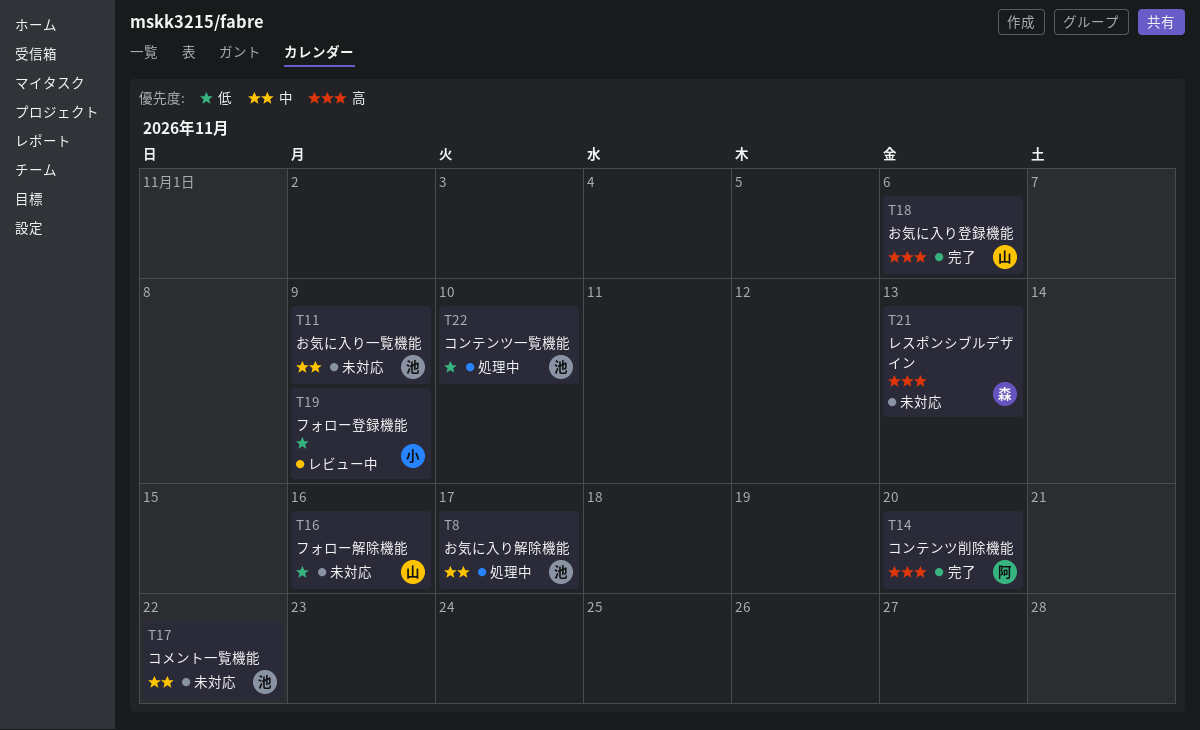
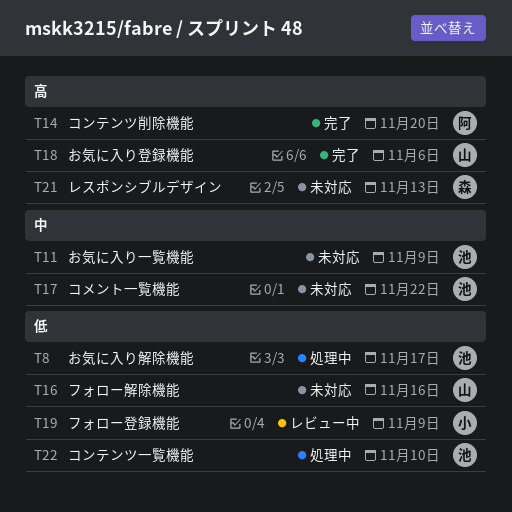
T8, priority: 中 -> 低

